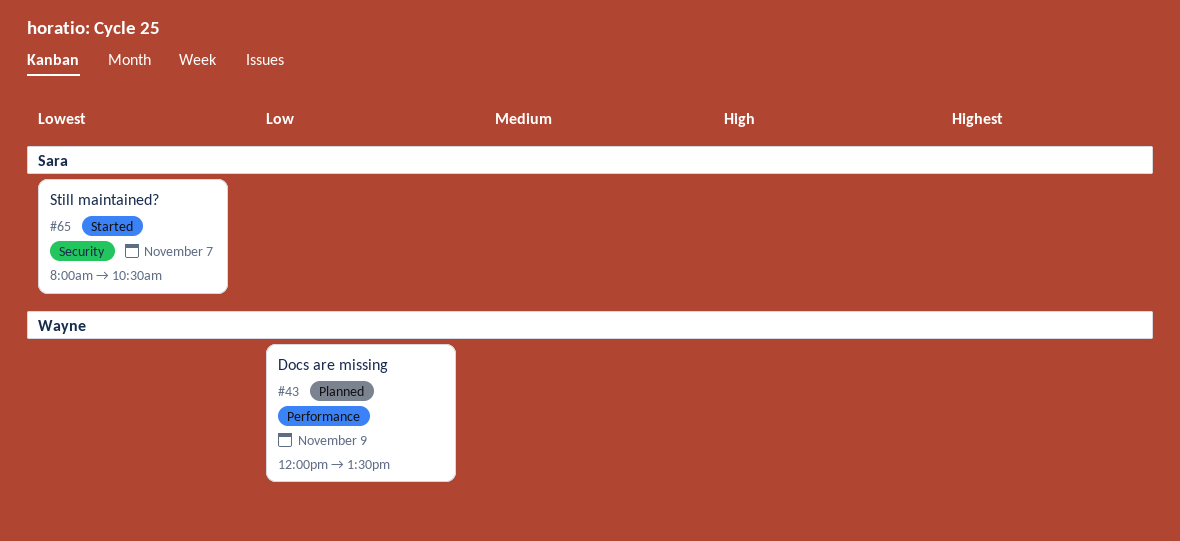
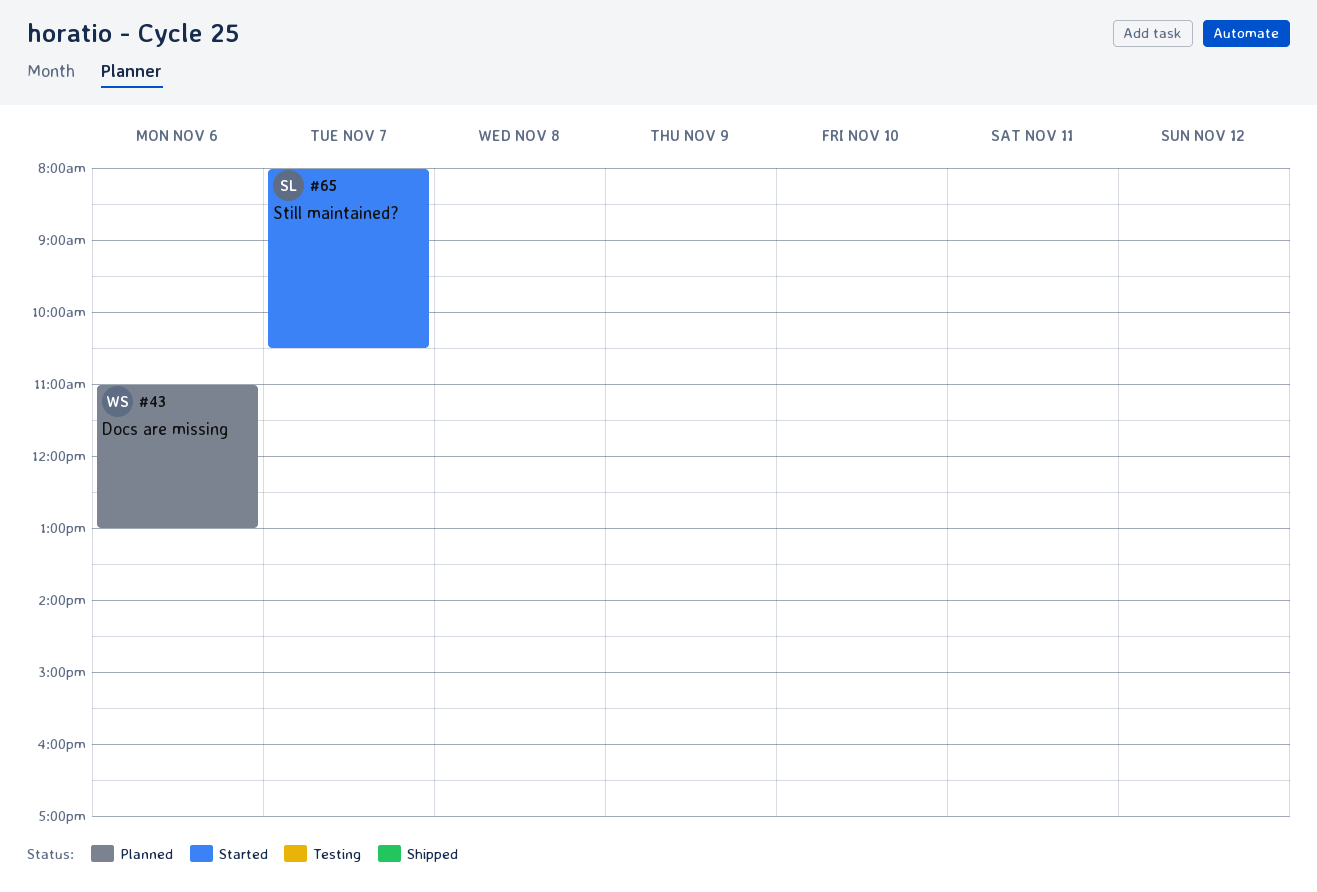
#43, day: Nov 9 -> Nov 6
#43, begins: 12:00 -> 11:00
#43, ends: 13:30 -> 13:00

